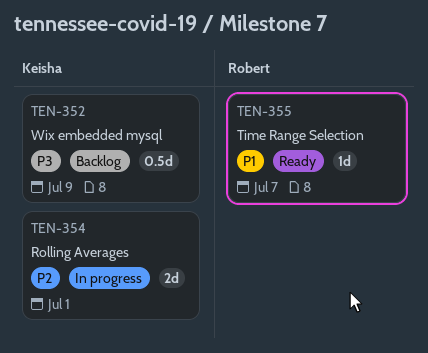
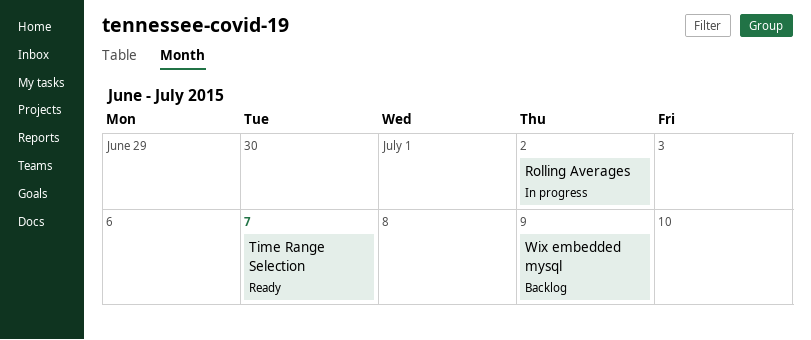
Rolling Averages, due: Jul 1 -> Jul 2

